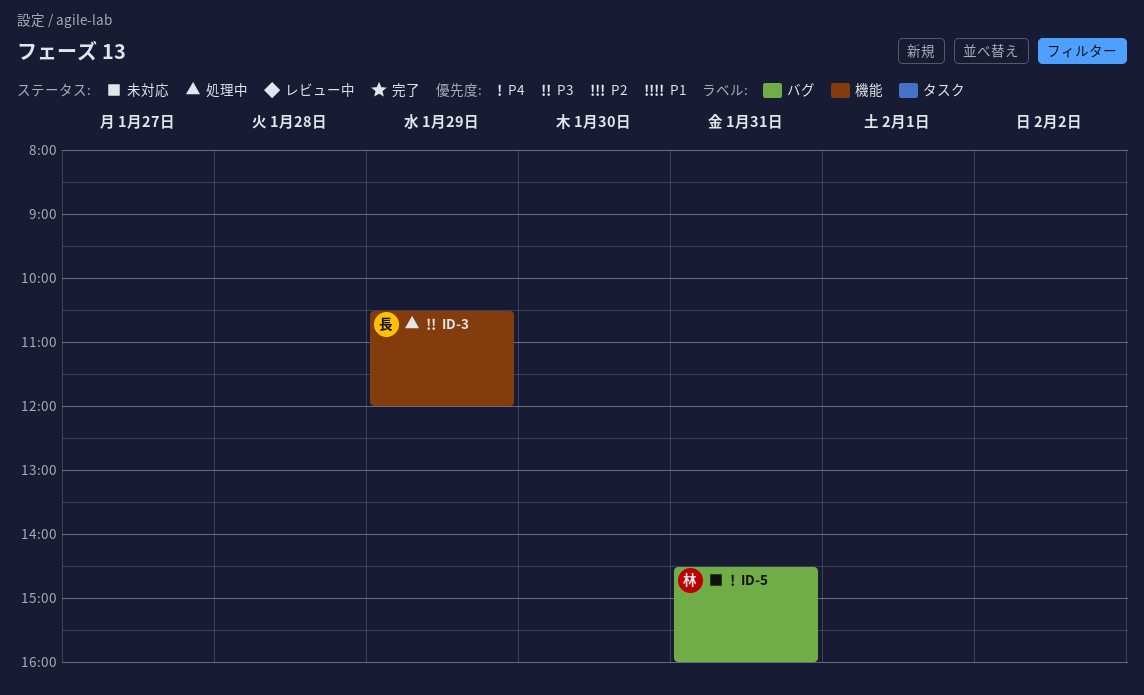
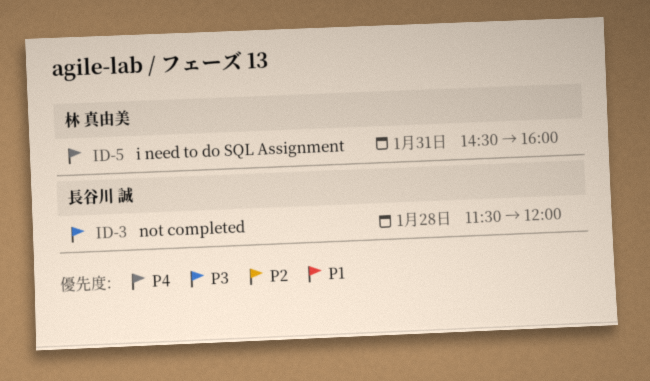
ID-3, day: Jan 29 -> Jan 28
ID-3, begins: 10:30 -> 11:30

